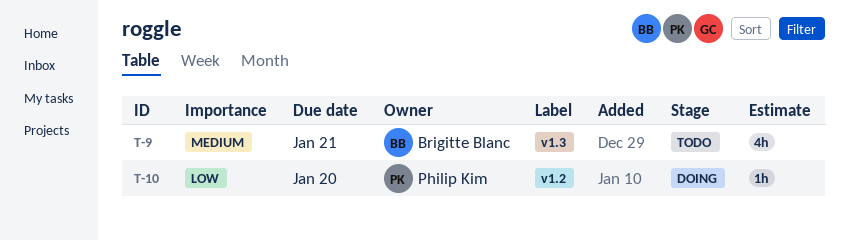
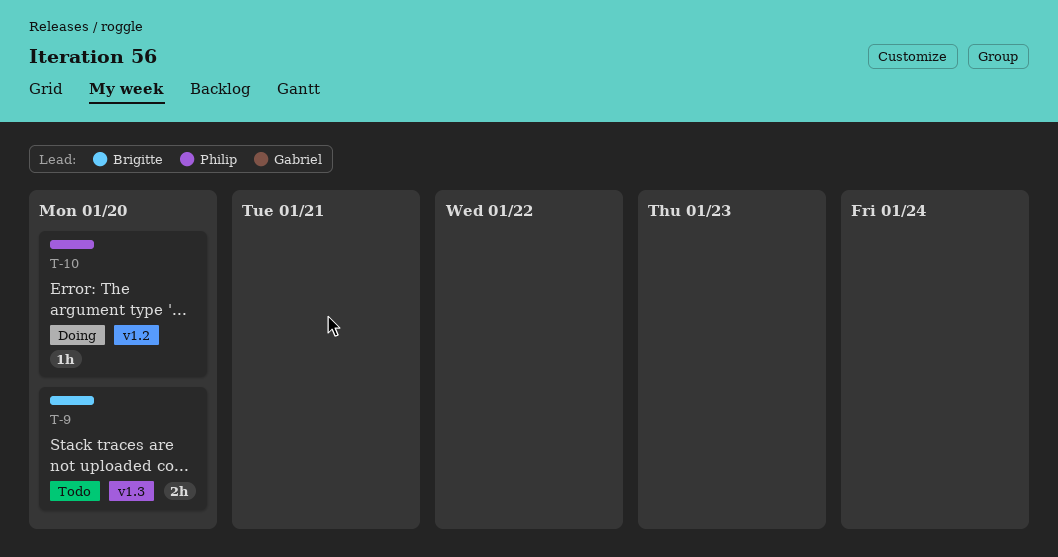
T-9, estimate: 4h -> 2h
T-9, due: Jan 21 -> Jan 20

